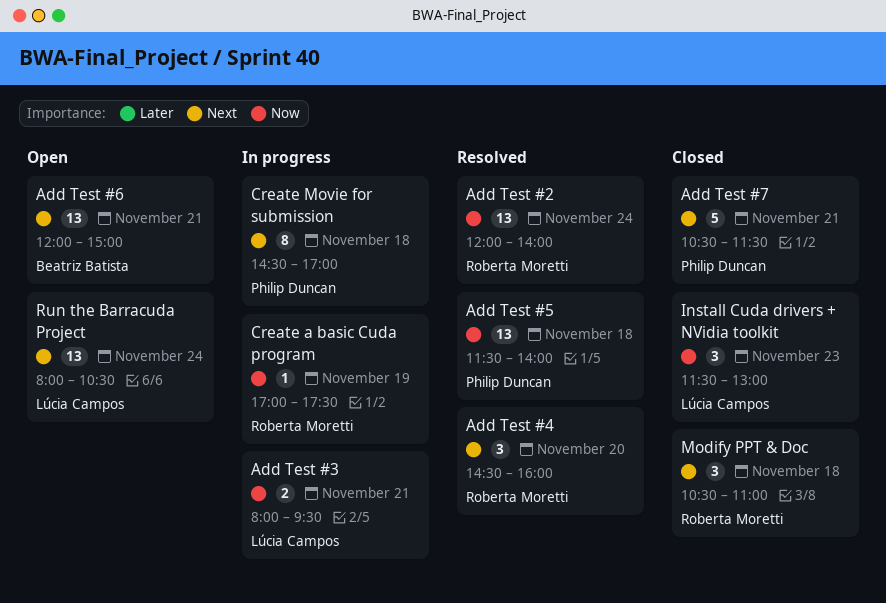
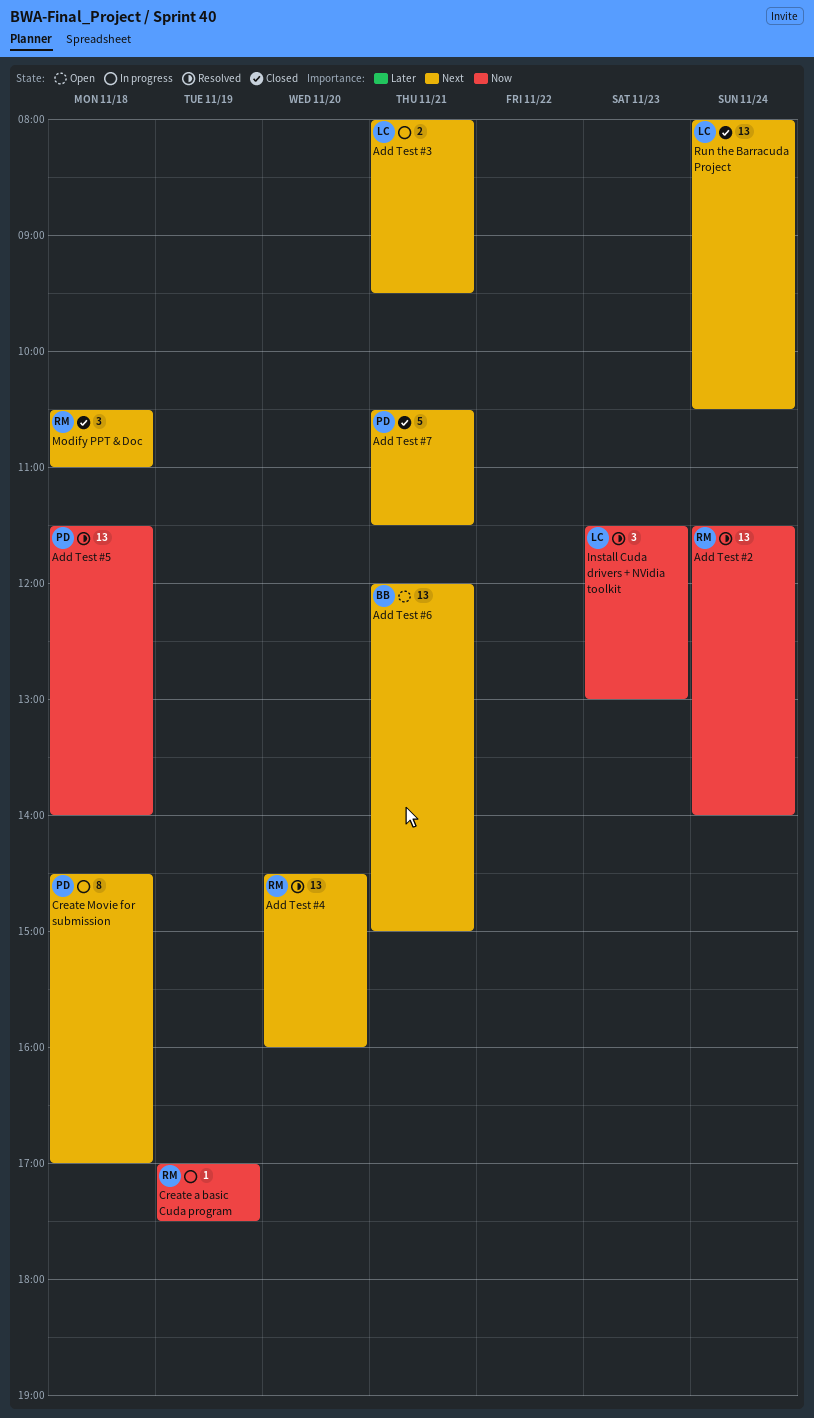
Add Test #2, begins: 12:00 -> 11:30
Add Test #3, priority: Now -> Next
Add Test #4, estimate: 3 -> 13
Install Cuda drivers + NVidia toolkit, status: Closed -> Resolved
Run the Barracuda Project, status: Open -> Closed

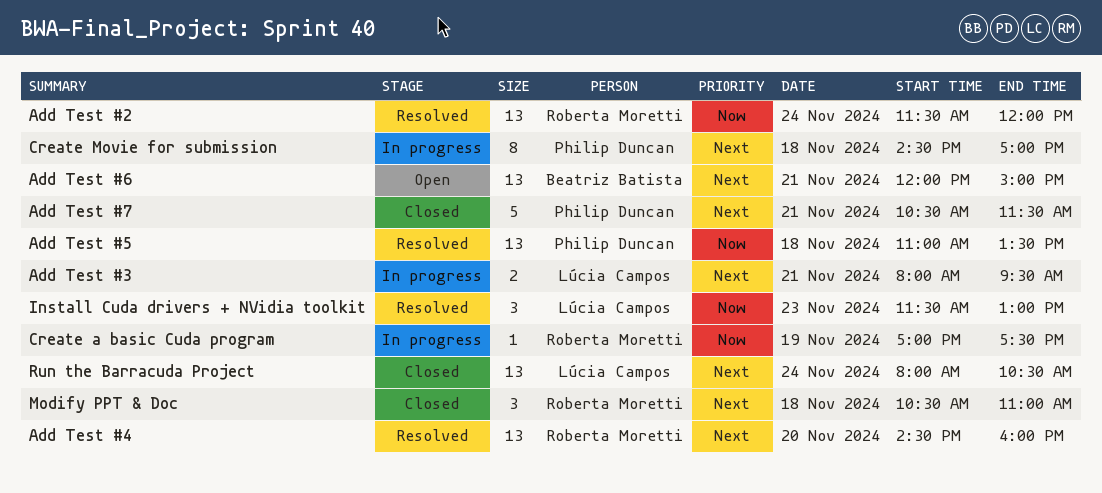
Add Test #2, ends: 14:00 -> 12:00
Add Test #5, begins: 11:30 -> 11:00
Add Test #5, ends: 14:00 -> 13:30

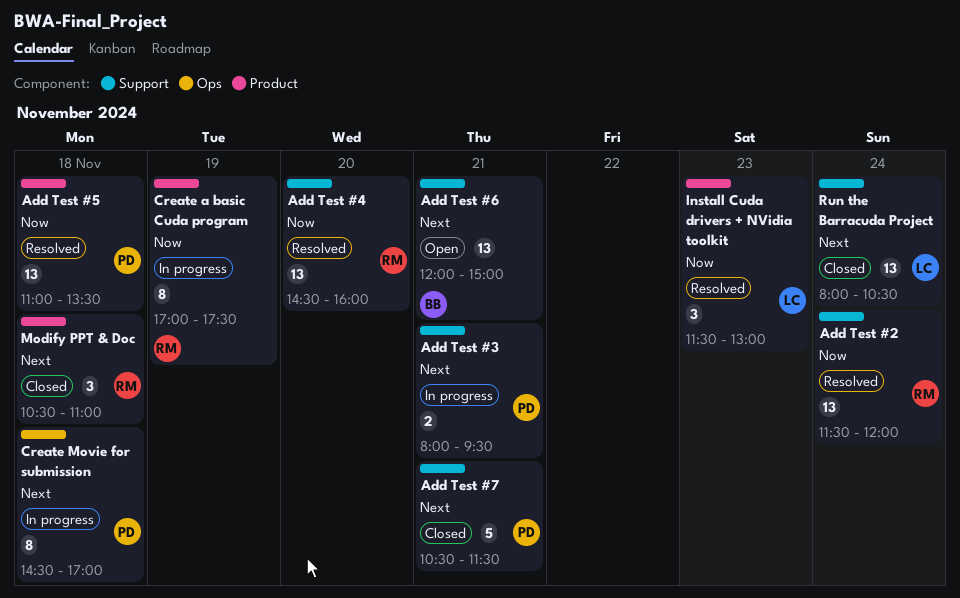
Add Test #3, owner: Lúcia Campos -> Philip Duncan
Add Test #4, priority: Next -> Now
Create a basic Cuda program, estimate: 1 -> 8

